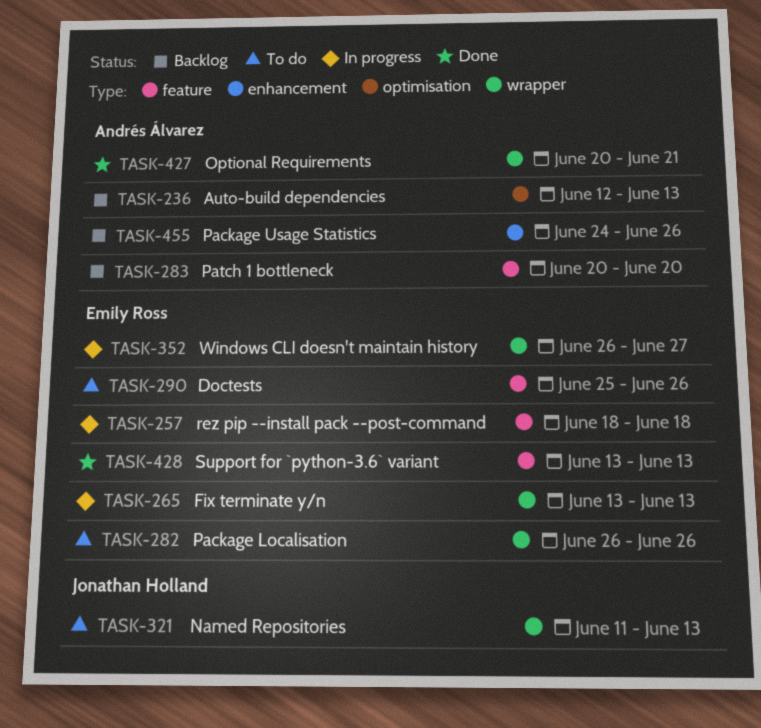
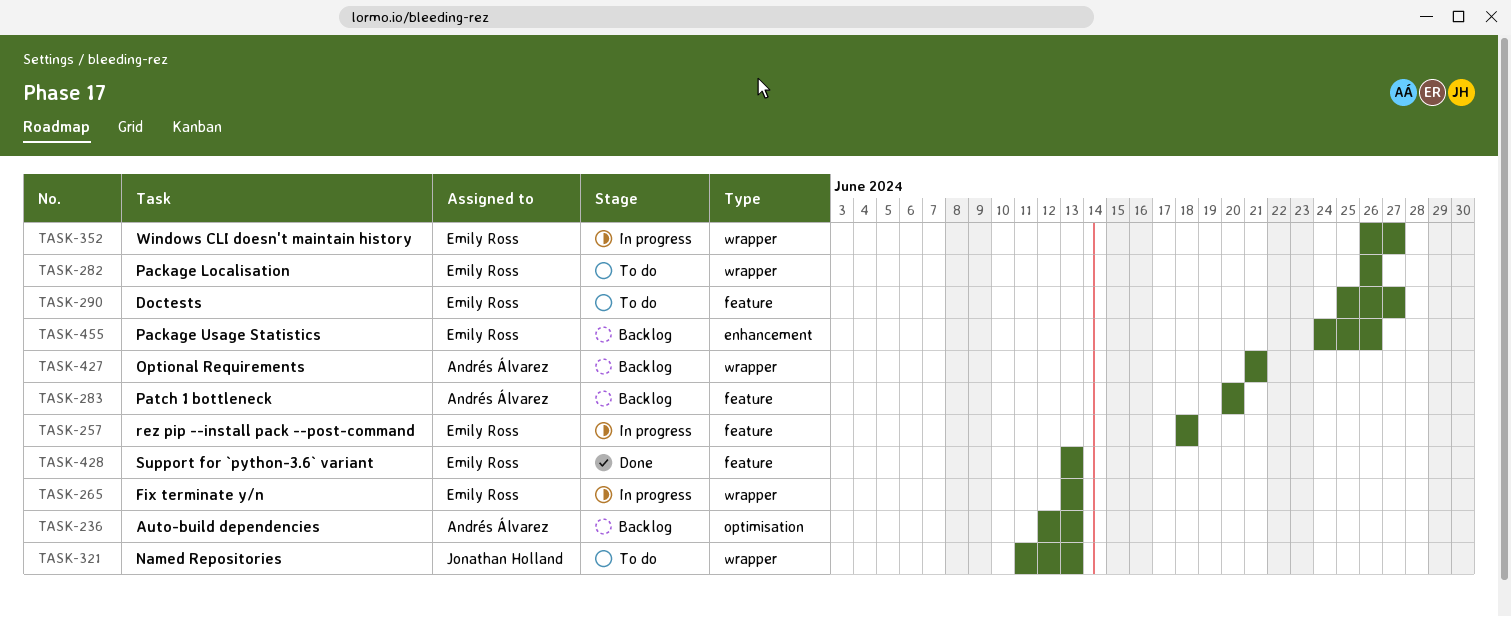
TASK-290, due: Jun 26 -> Jun 27
TASK-427, status: Done -> Backlog
TASK-427, start: Jun 20 -> Jun 21
TASK-455, owner: Andrés Álvarez -> Emily Ross

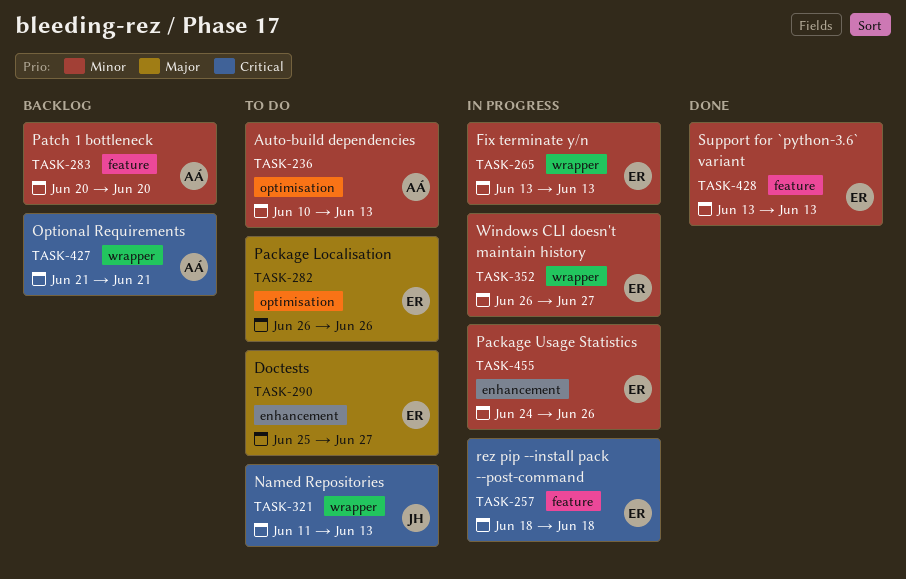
TASK-236, status: Backlog -> To do
TASK-236, start: Jun 12 -> Jun 10
TASK-282, label: wrapper -> optimisation
TASK-290, label: feature -> enhancement
TASK-455, status: Backlog -> In progress

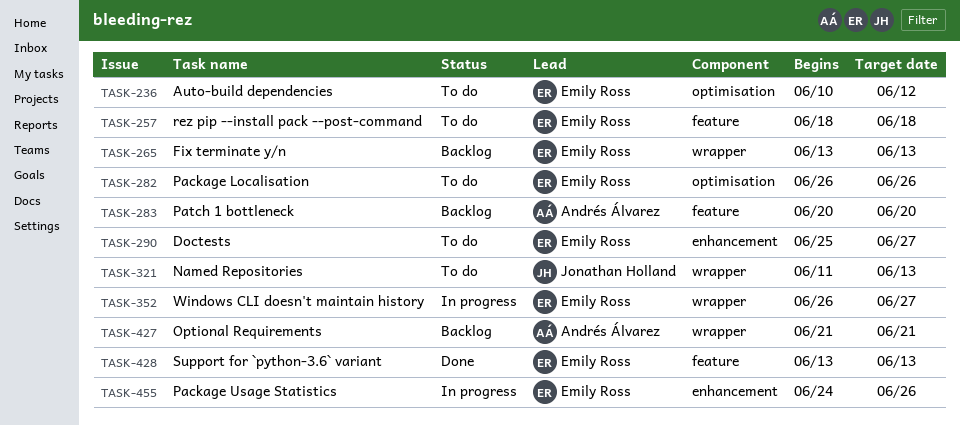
TASK-236, owner: Andrés Álvarez -> Emily Ross
TASK-236, due: Jun 13 -> Jun 12
TASK-257, status: In progress -> To do
TASK-265, status: In progress -> Backlog

